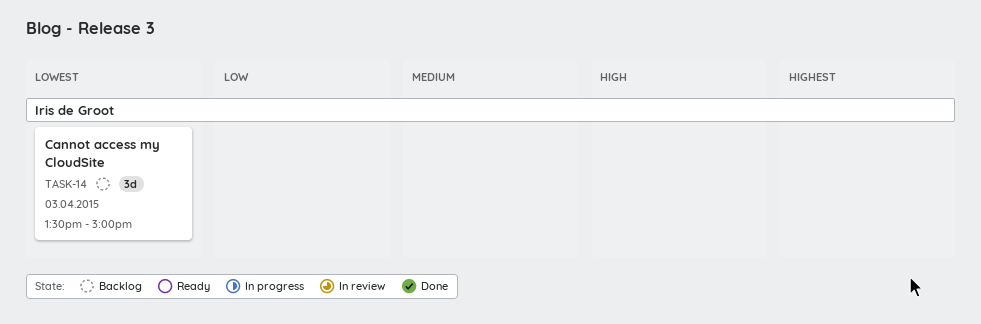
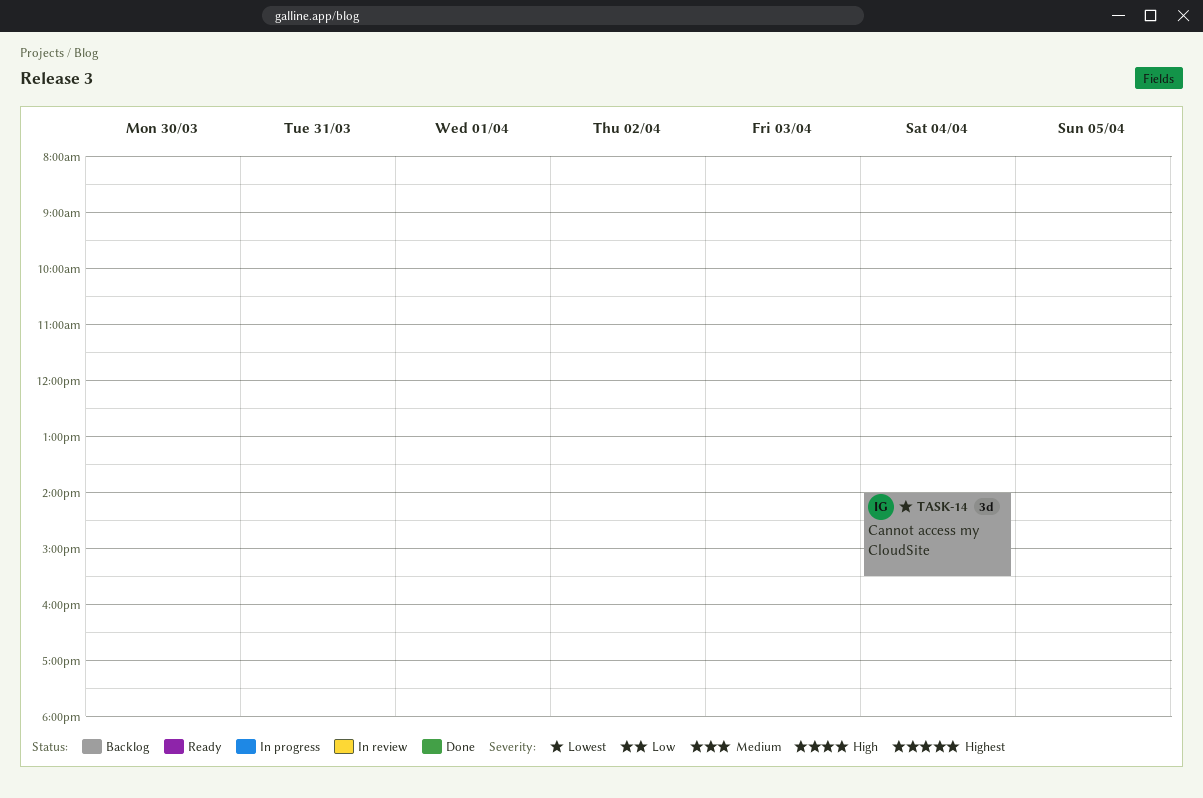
TASK-14, day: Apr 3 -> Apr 4
TASK-14, begins: 13:30 -> 14:00
TASK-14, ends: 15:00 -> 15:30

